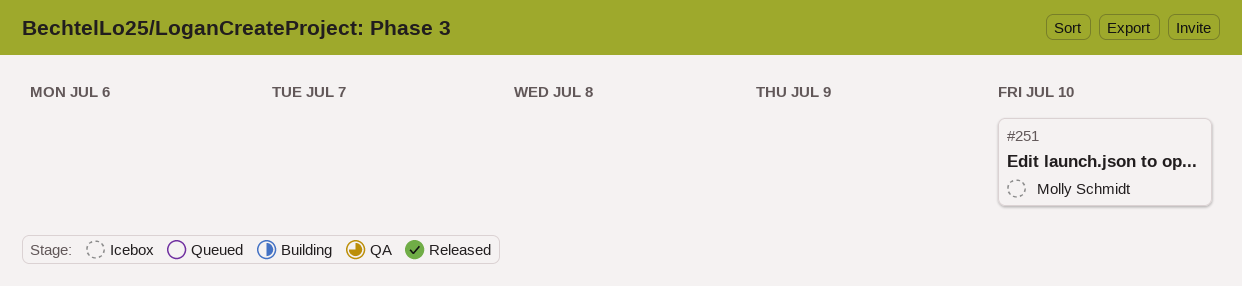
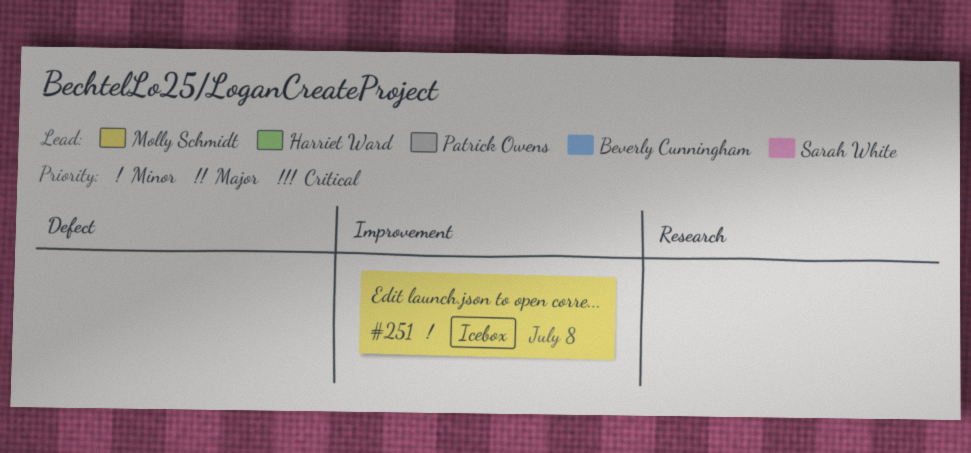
#251, due: Jul 10 -> Jul 8

